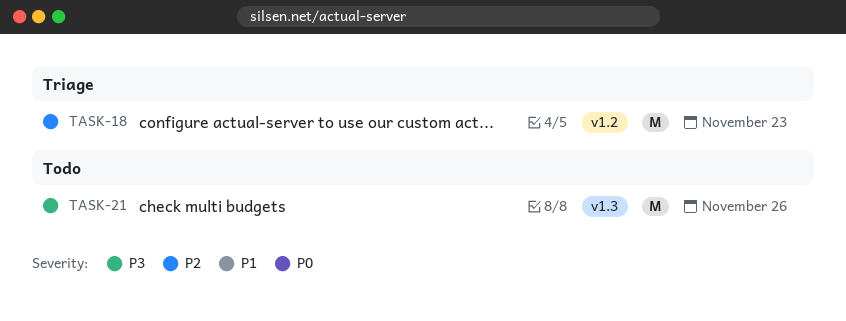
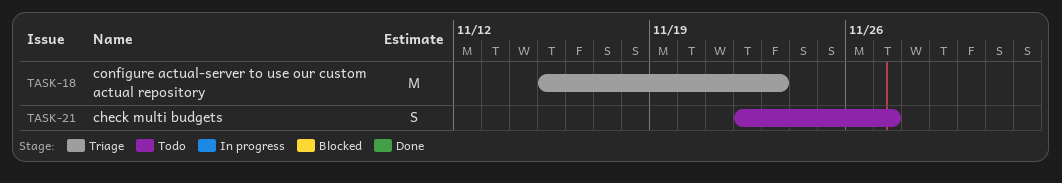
TASK-21, estimate: M -> S
TASK-21, due: Nov 26 -> Nov 27

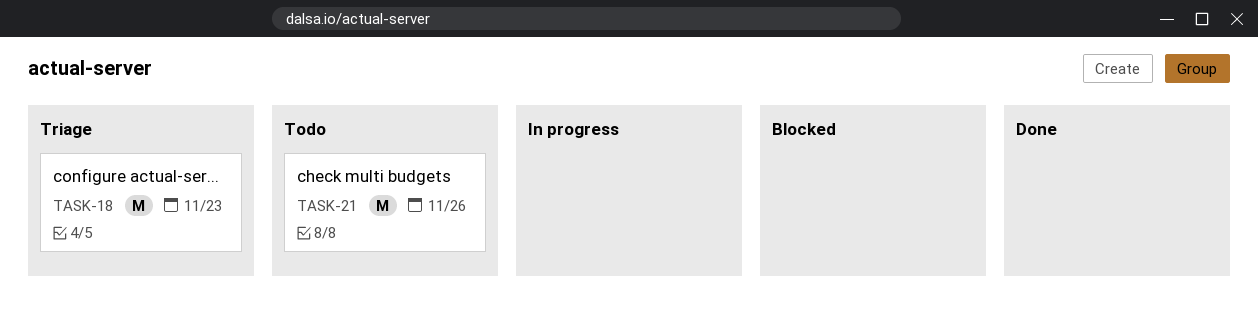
TASK-21, estimate: S -> M
TASK-21, due: Nov 27 -> Nov 26

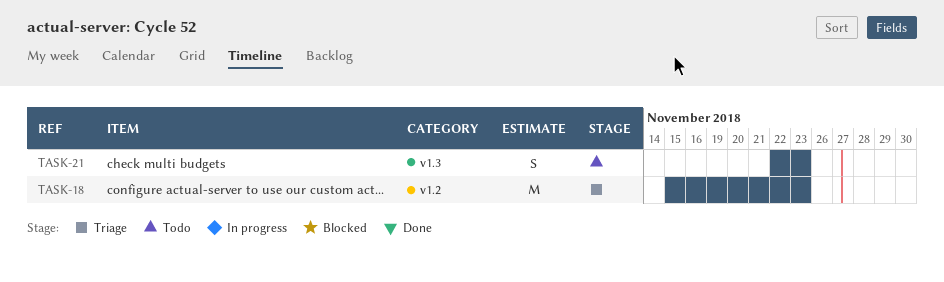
TASK-21, estimate: M -> S
TASK-21, due: Nov 26 -> Nov 23

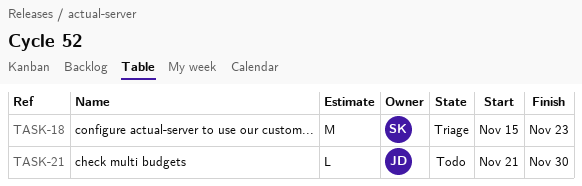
TASK-21, estimate: S -> L
TASK-21, start: Nov 22 -> Nov 21
TASK-21, due: Nov 23 -> Nov 30

